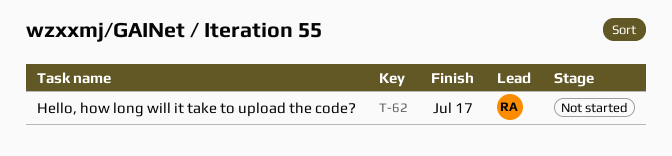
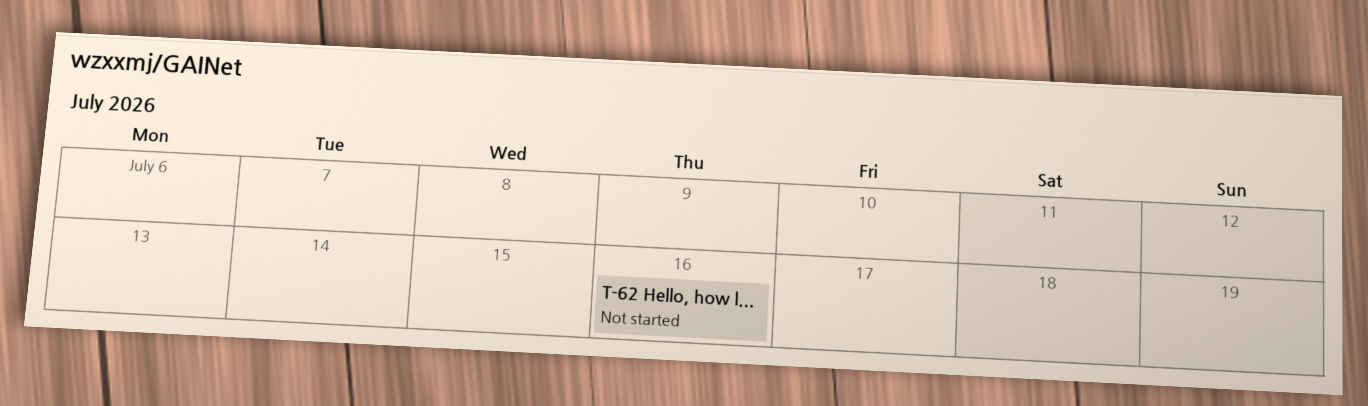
T-62, due: Jul 17 -> Jul 16

